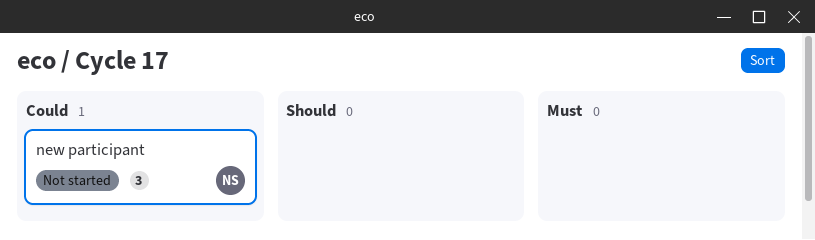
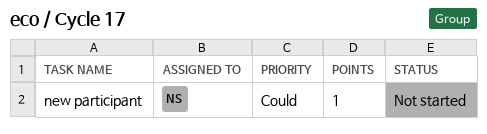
new participant, estimate: 3 -> 1

